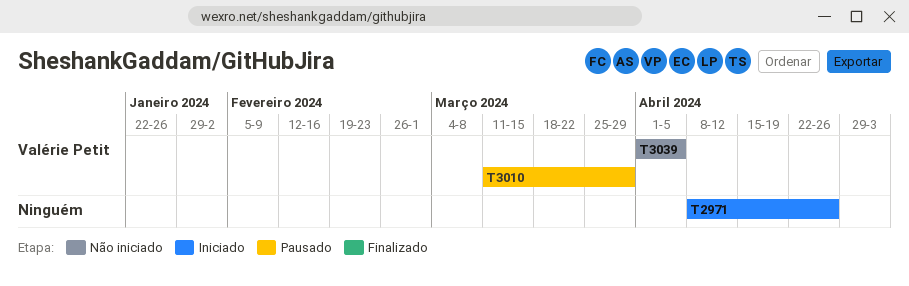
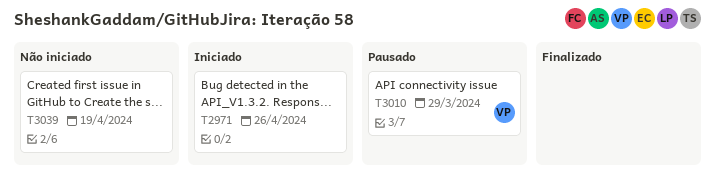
T3039, owner: Valérie Petit -> none
T3039, due: Apr 5 -> Apr 19

